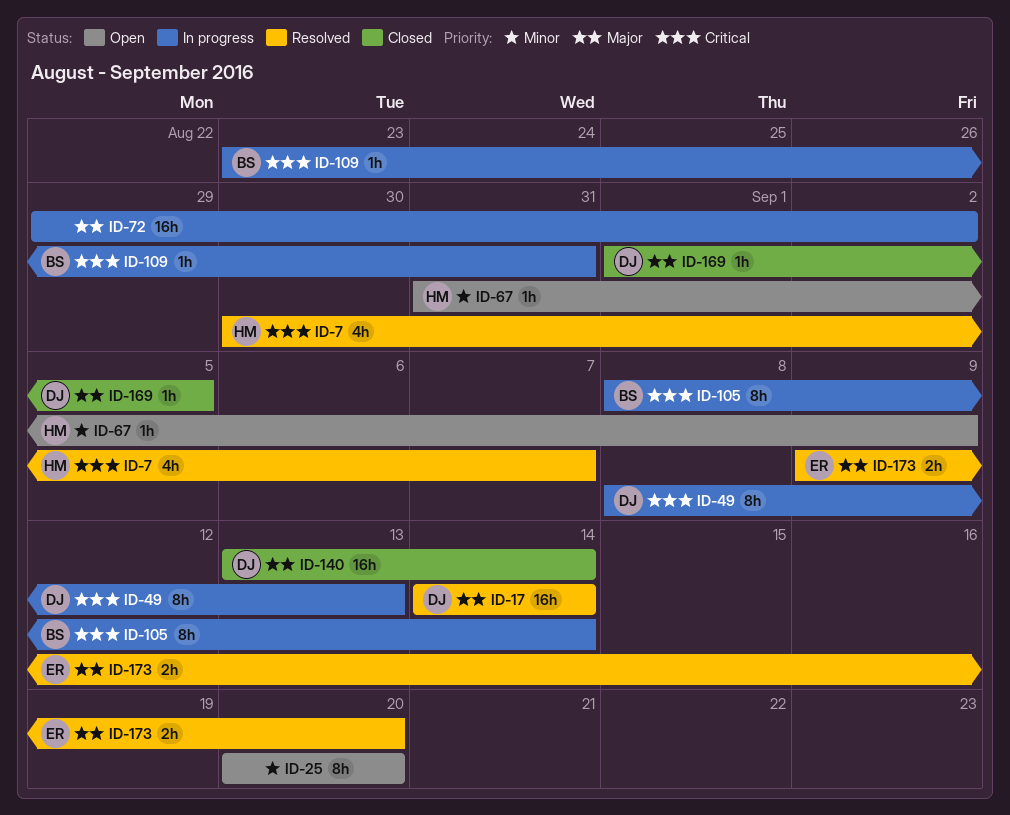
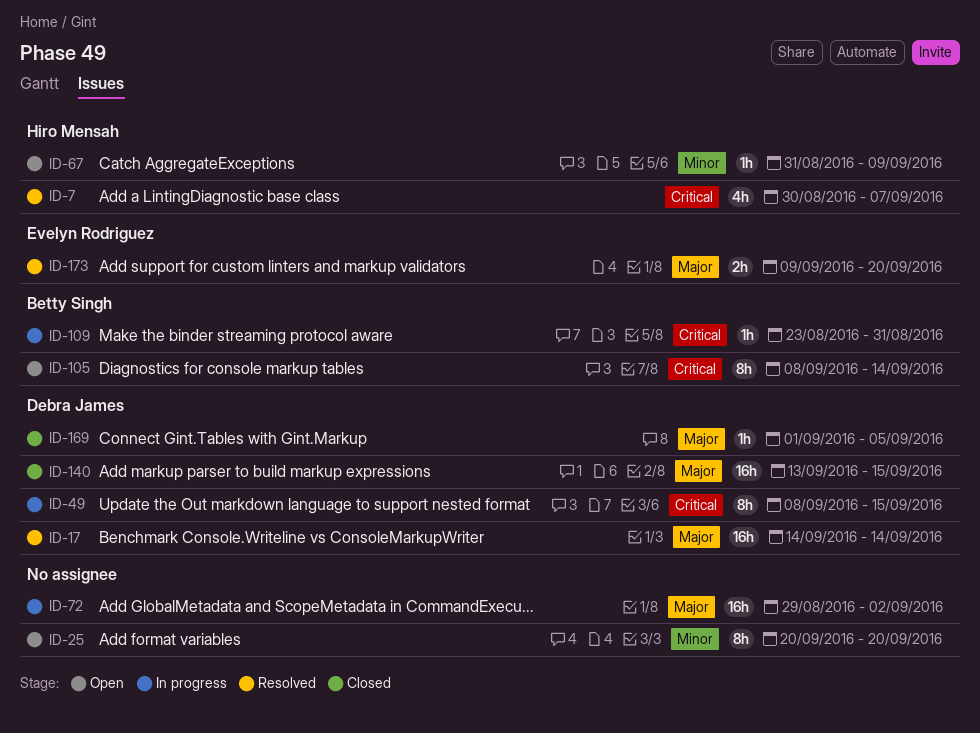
ID-49, due: Sep 13 -> Sep 15
ID-105, status: In progress -> Open
ID-140, due: Sep 14 -> Sep 15

